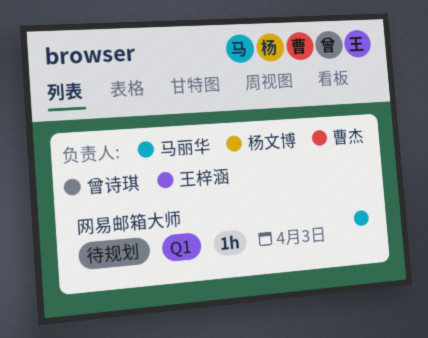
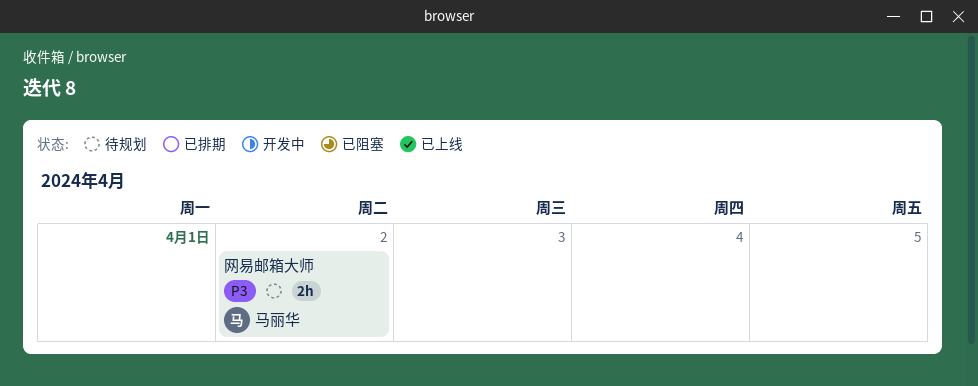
网易邮箱大师, estimate: 1h -> 2h
网易邮箱大师, day: Apr 3 -> Apr 2

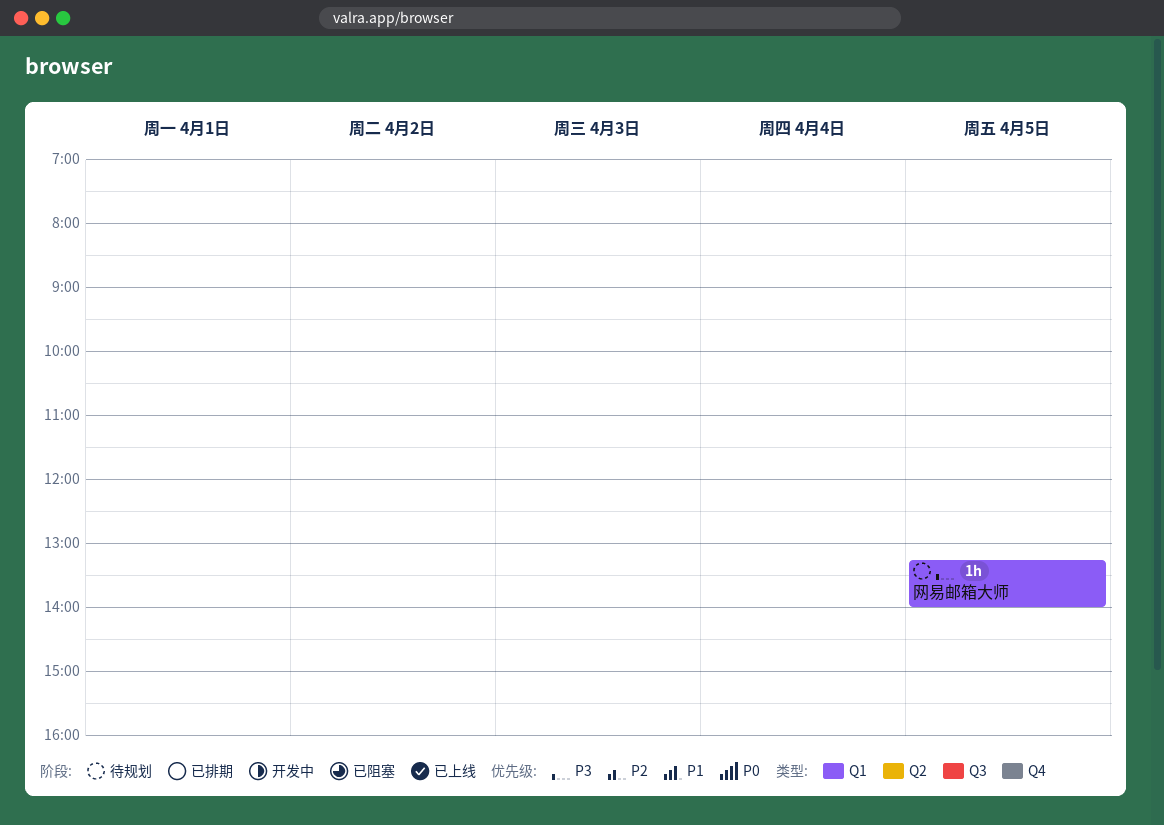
网易邮箱大师, estimate: 2h -> 1h
网易邮箱大师, day: Apr 2 -> Apr 5

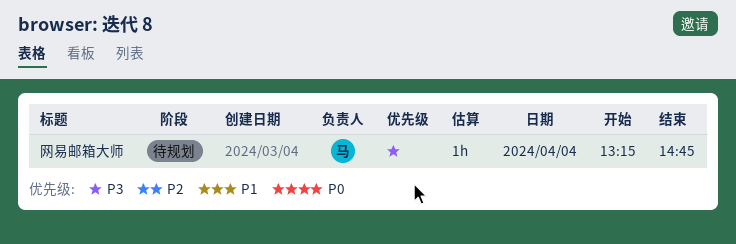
网易邮箱大师, day: Apr 5 -> Apr 4
网易邮箱大师, ends: 14:00 -> 14:45

